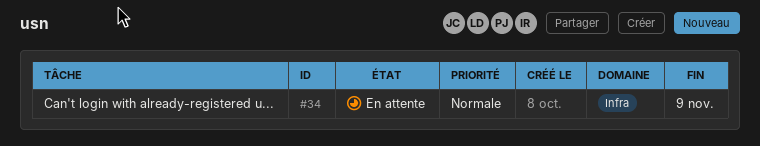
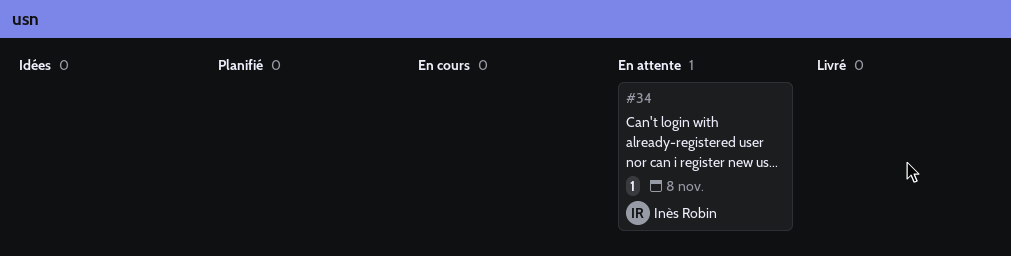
#34, due: Nov 9 -> Nov 8

